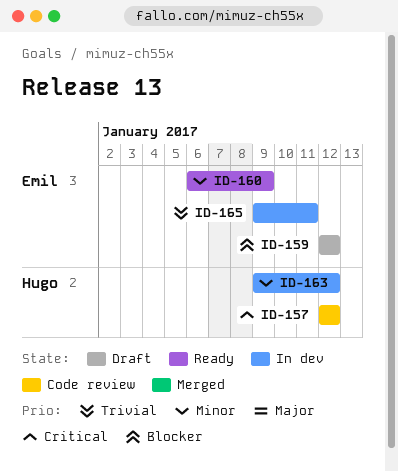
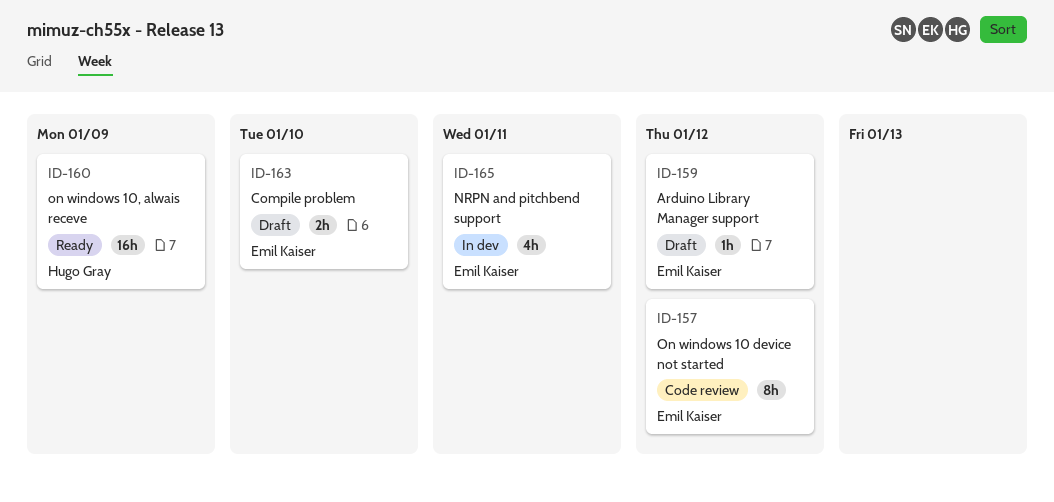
ID-157, owner: Hugo Gray -> Emil Kaiser
ID-160, owner: Emil Kaiser -> Hugo Gray
ID-163, status: In dev -> Draft
ID-163, owner: Hugo Gray -> Emil Kaiser
ID-163, due: Jan 12 -> Jan 10

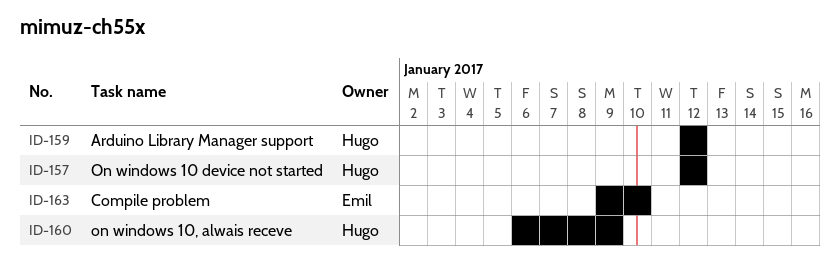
ID-157, owner: Emil Kaiser -> Hugo Gray
ID-159, owner: Emil Kaiser -> Hugo Gray
ID-165: present -> none

